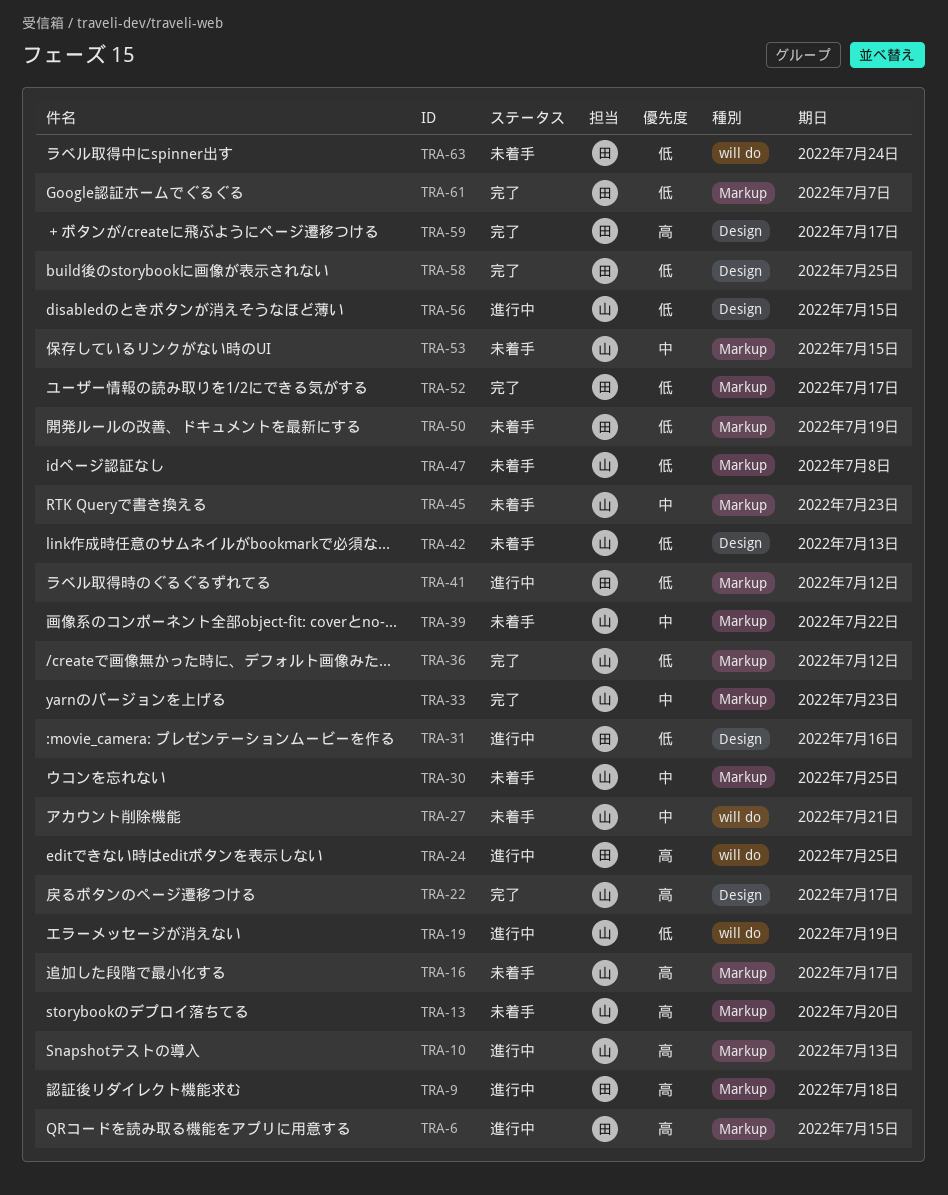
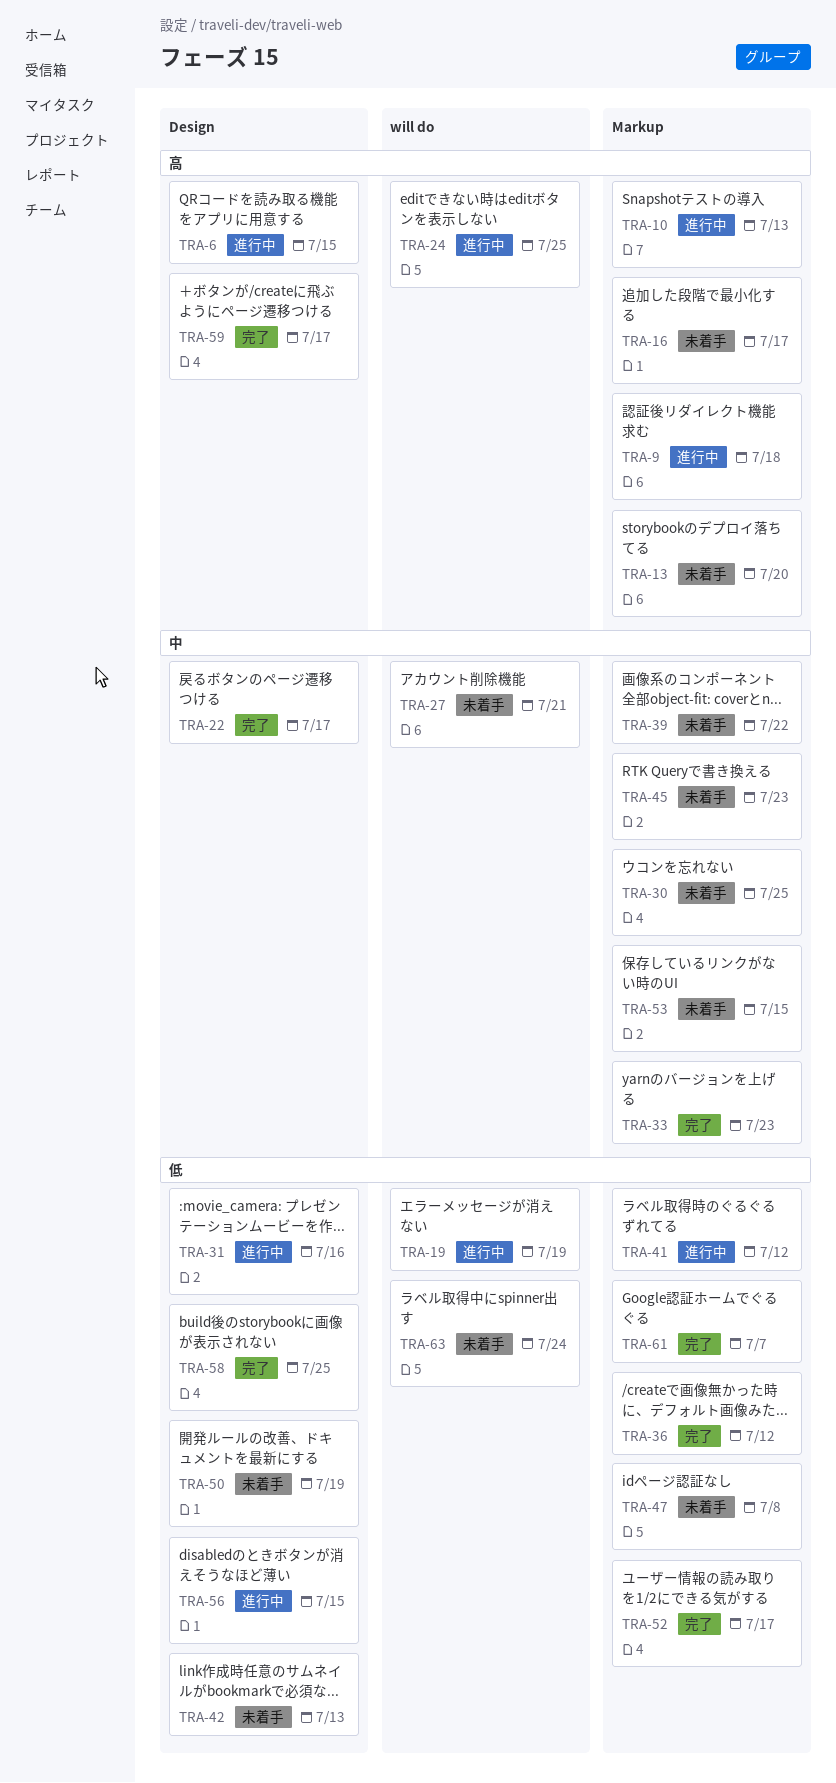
TRA-6, label: Markup -> Design
TRA-22, priority: 高 -> 中
TRA-50, label: Markup -> Design

